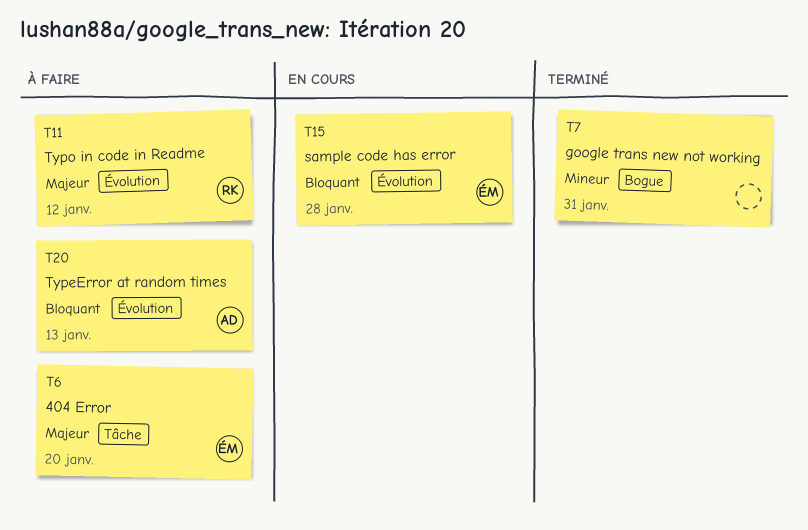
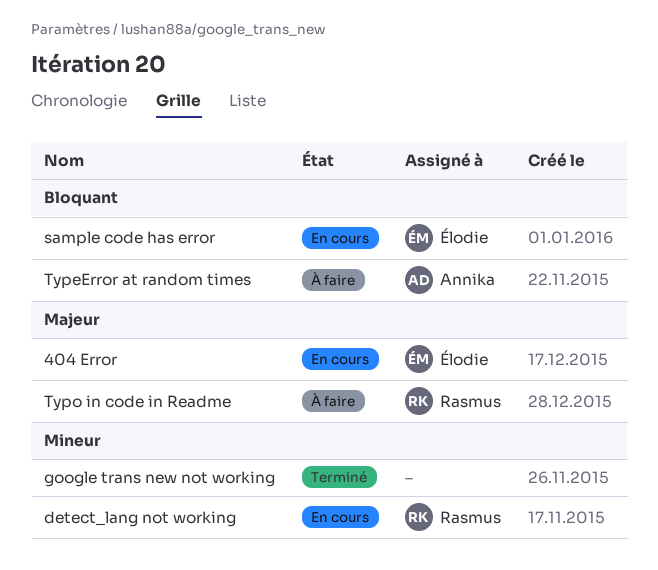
404 Error, status: À faire -> En cours
detect_lang not working: none -> present

